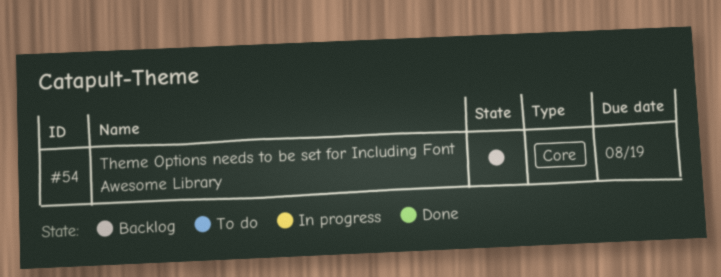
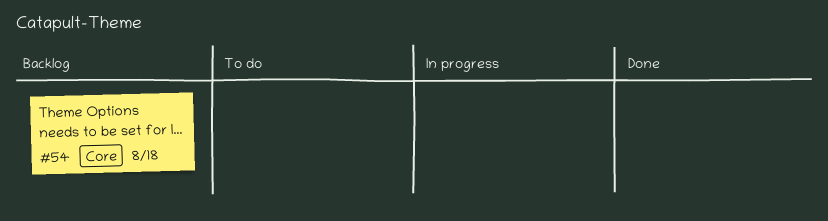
#54, due: Aug 19 -> Aug 18

